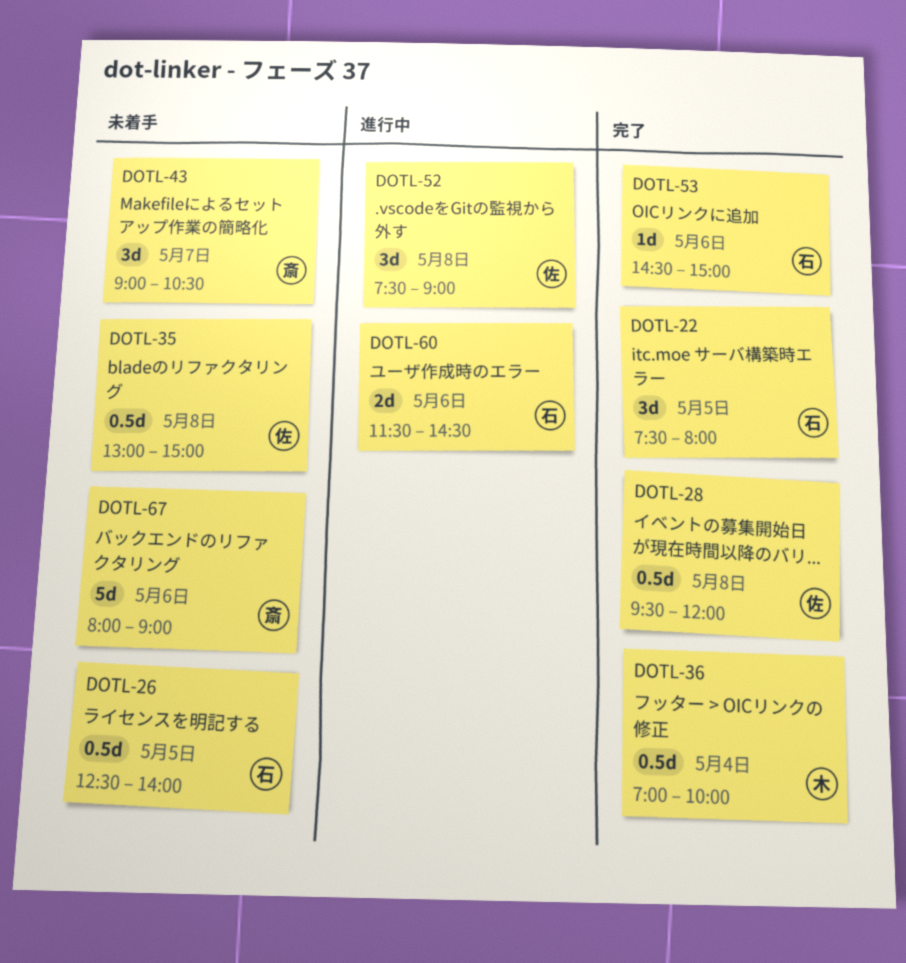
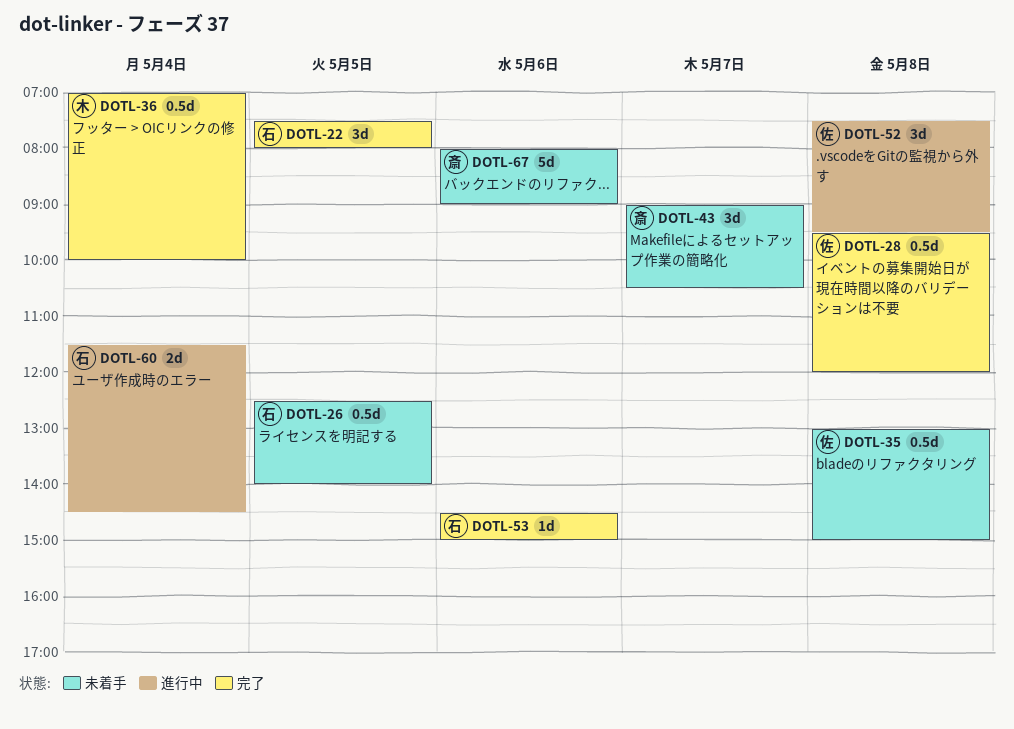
DOTL-52, ends: 09:00 -> 09:30
DOTL-60, day: May 6 -> May 4

